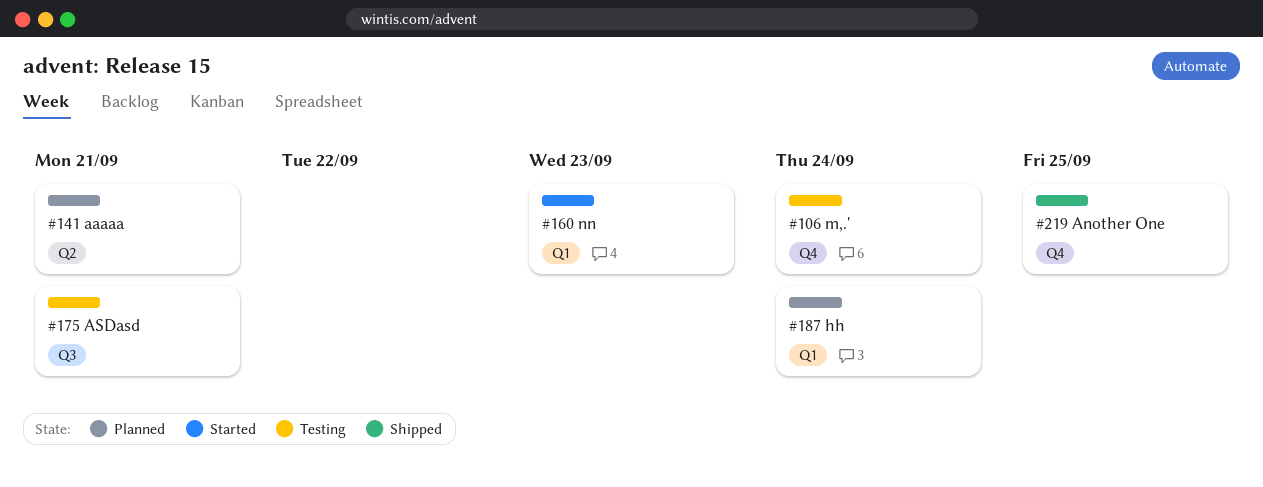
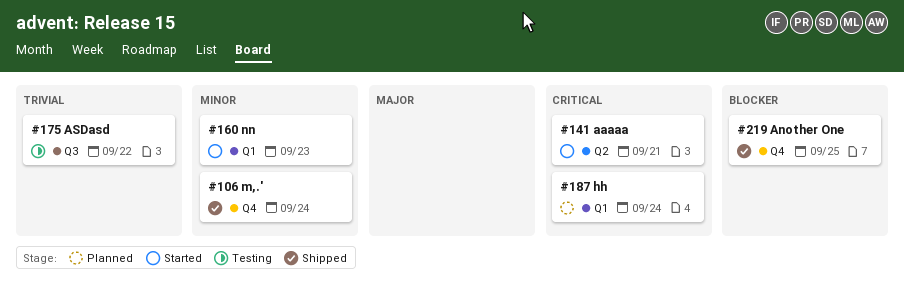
#106, status: Testing -> Shipped
#141, status: Planned -> Started
#175, due: Sep 21 -> Sep 22

